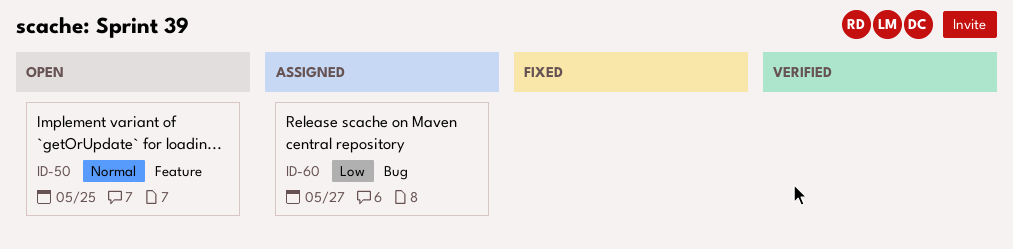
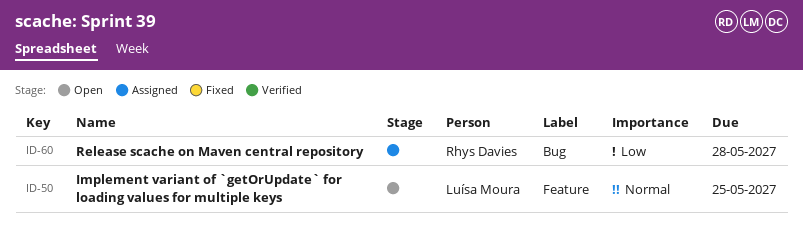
ID-60, due: May 27 -> May 28

